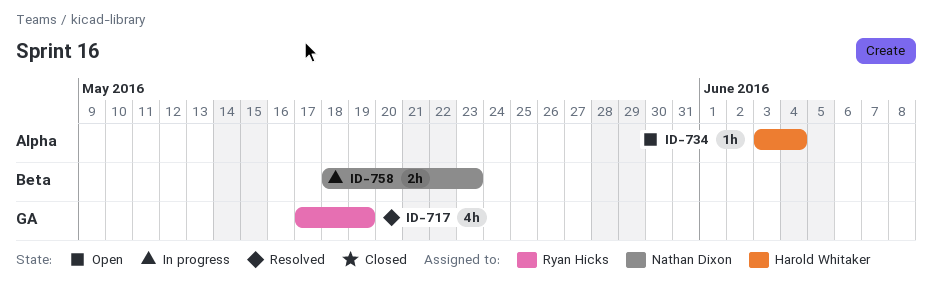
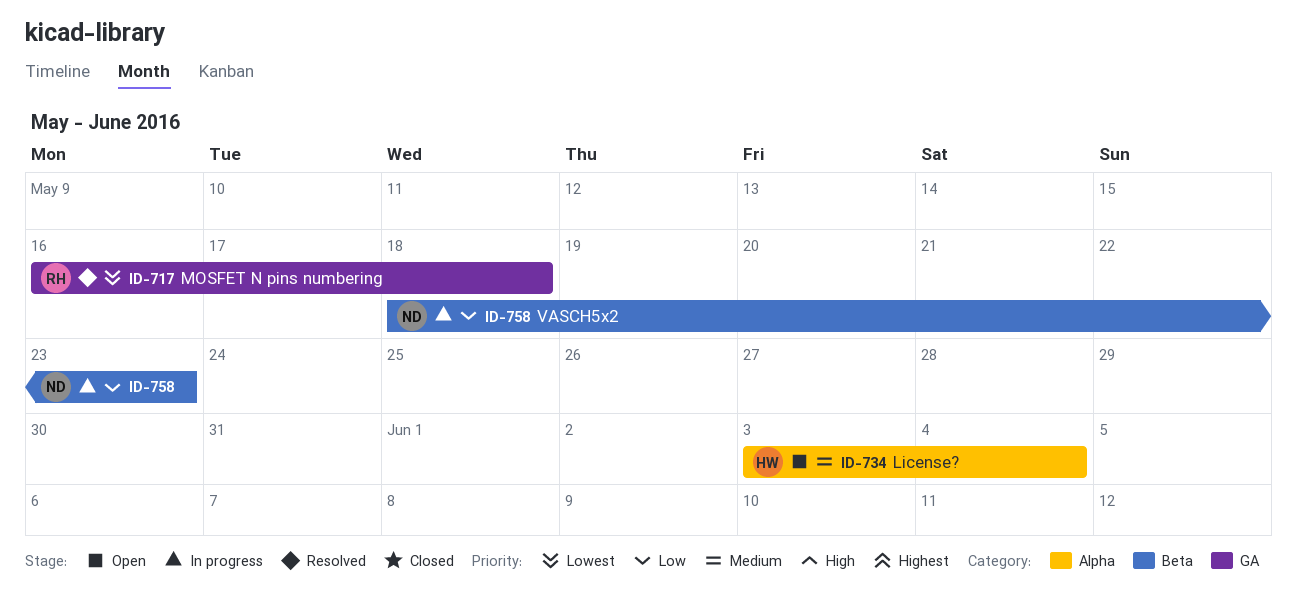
ID-717, start: May 17 -> May 16
ID-717, due: May 19 -> May 18

